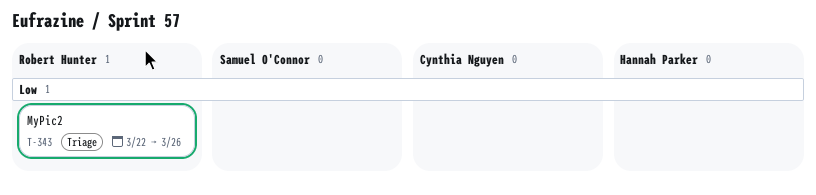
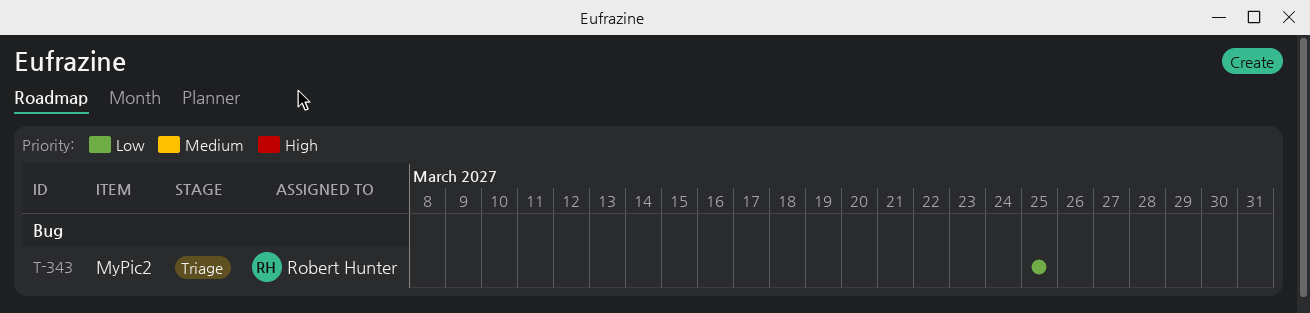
T-343, start: Mar 22 -> Mar 25
T-343, due: Mar 26 -> Mar 25

